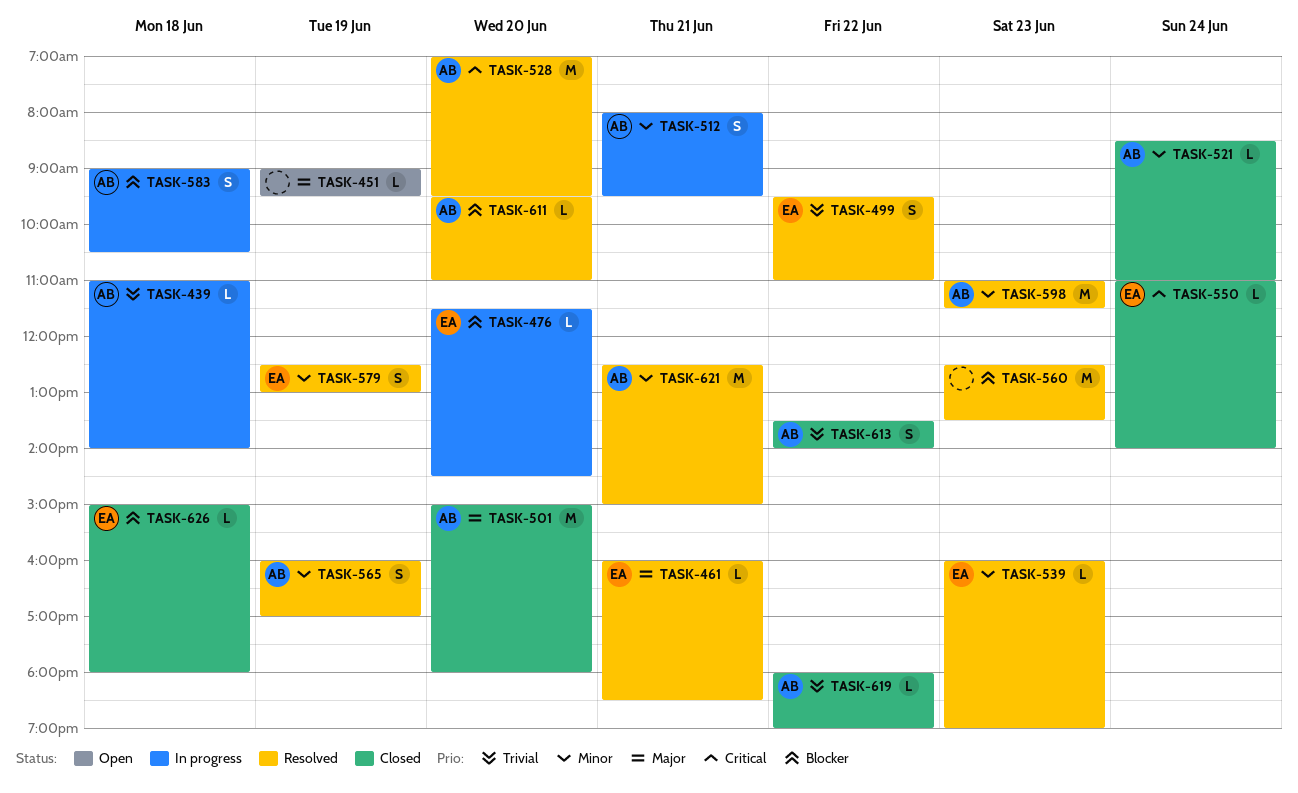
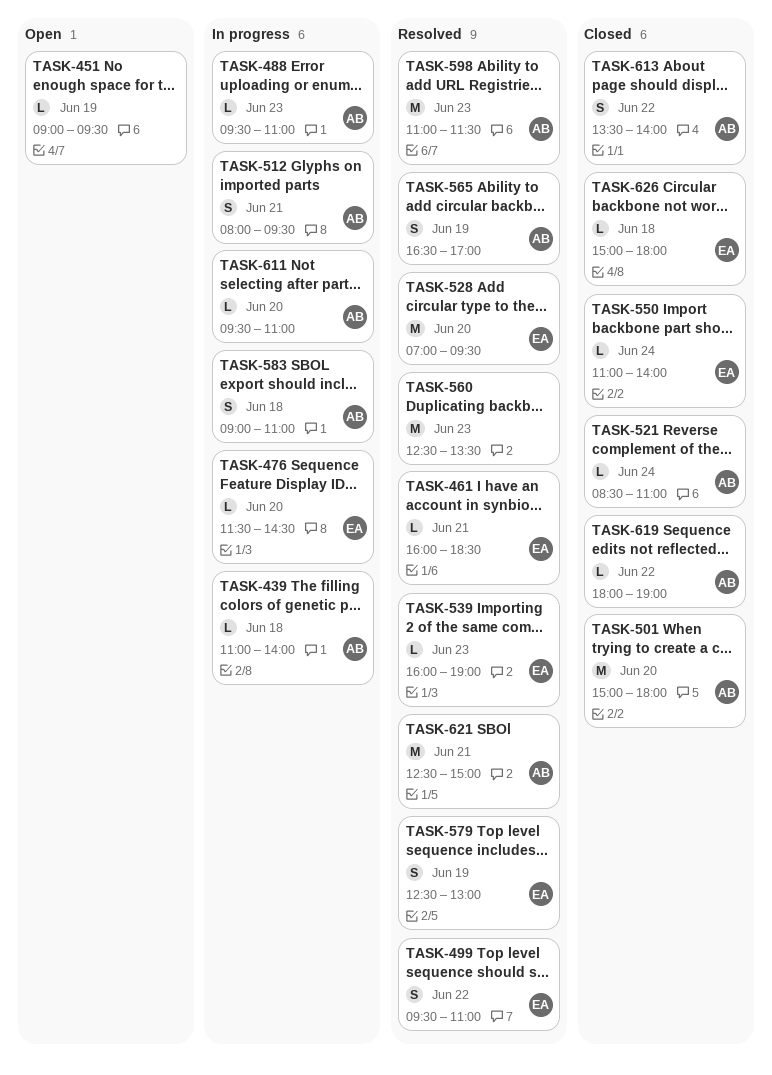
TASK-488: none -> present
TASK-528, owner: AB -> EA
TASK-565, begins: 16:00 -> 16:30
TASK-583, ends: 10:30 -> 11:00
TASK-611, status: Resolved -> In progress

